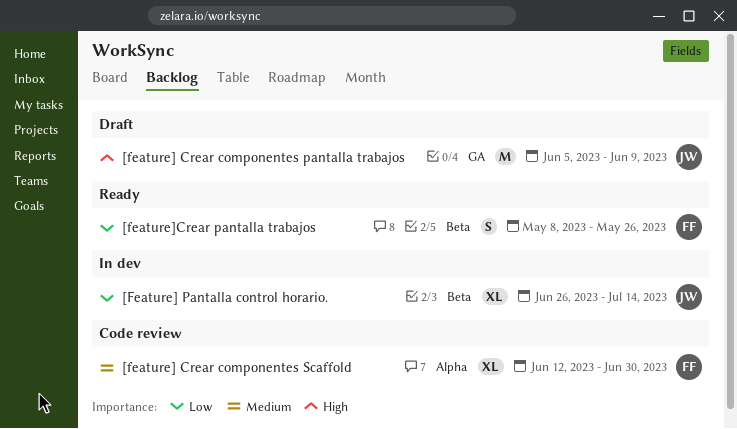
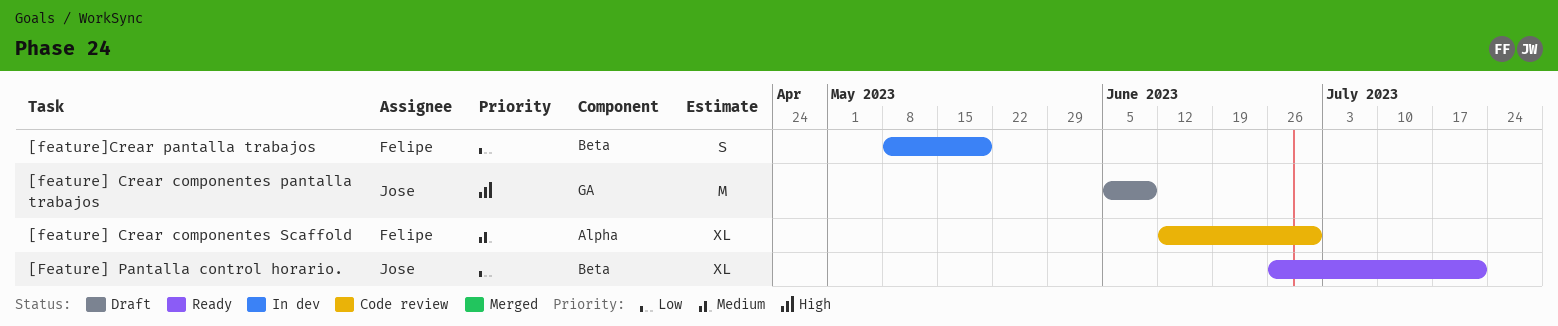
[Feature] Pantalla control horario., status: In dev -> Ready
[Feature] Pantalla control horario., due: Jul 14 -> Jul 21
[feature]Crear pantalla trabajos, status: Ready -> In dev
[feature]Crear pantalla trabajos, due: May 26 -> May 19

